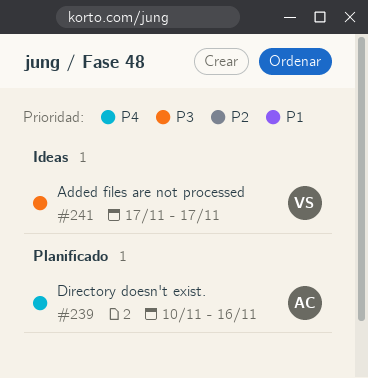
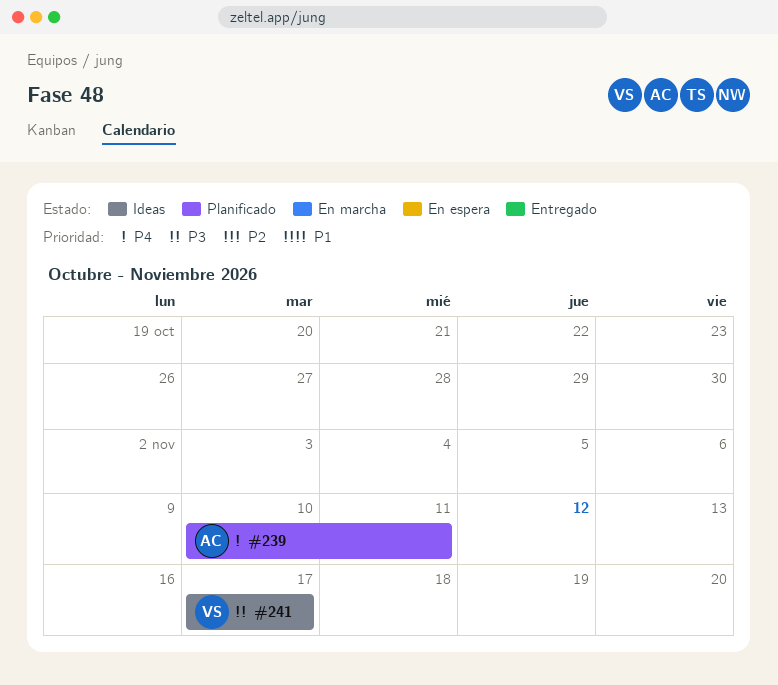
#239, due: Nov 16 -> Nov 11

